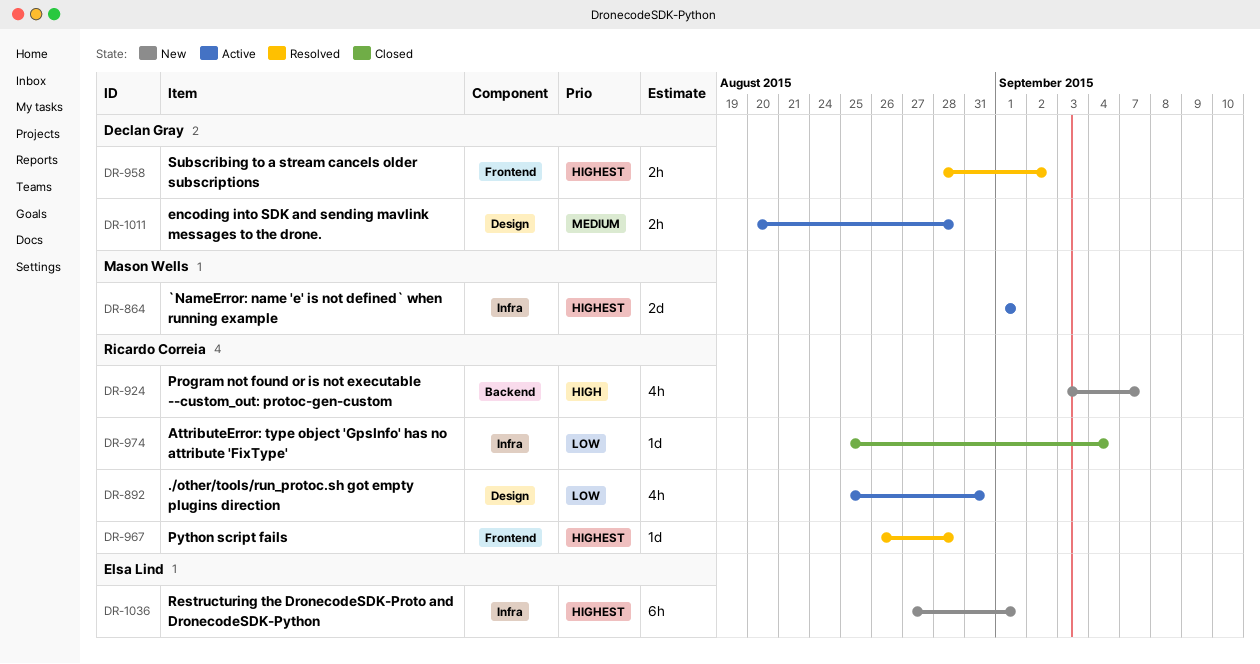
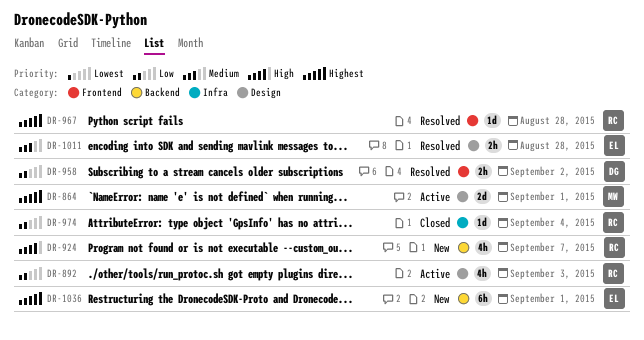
DR-864, label: Infra -> Design
DR-892, due: Aug 31 -> Sep 3
DR-958, priority: Highest -> Low
DR-1011, status: Active -> Resolved
DR-1011, owner: Declan Gray -> Elsa Lind
DR-1036, label: Infra -> Backend

